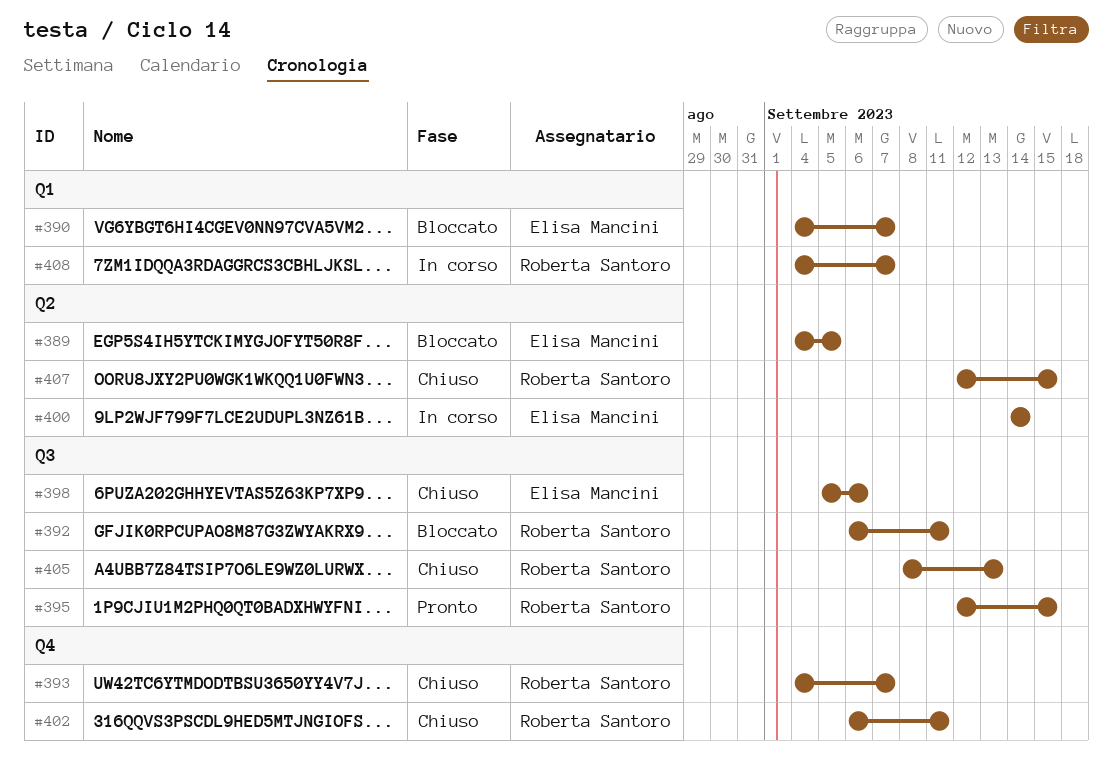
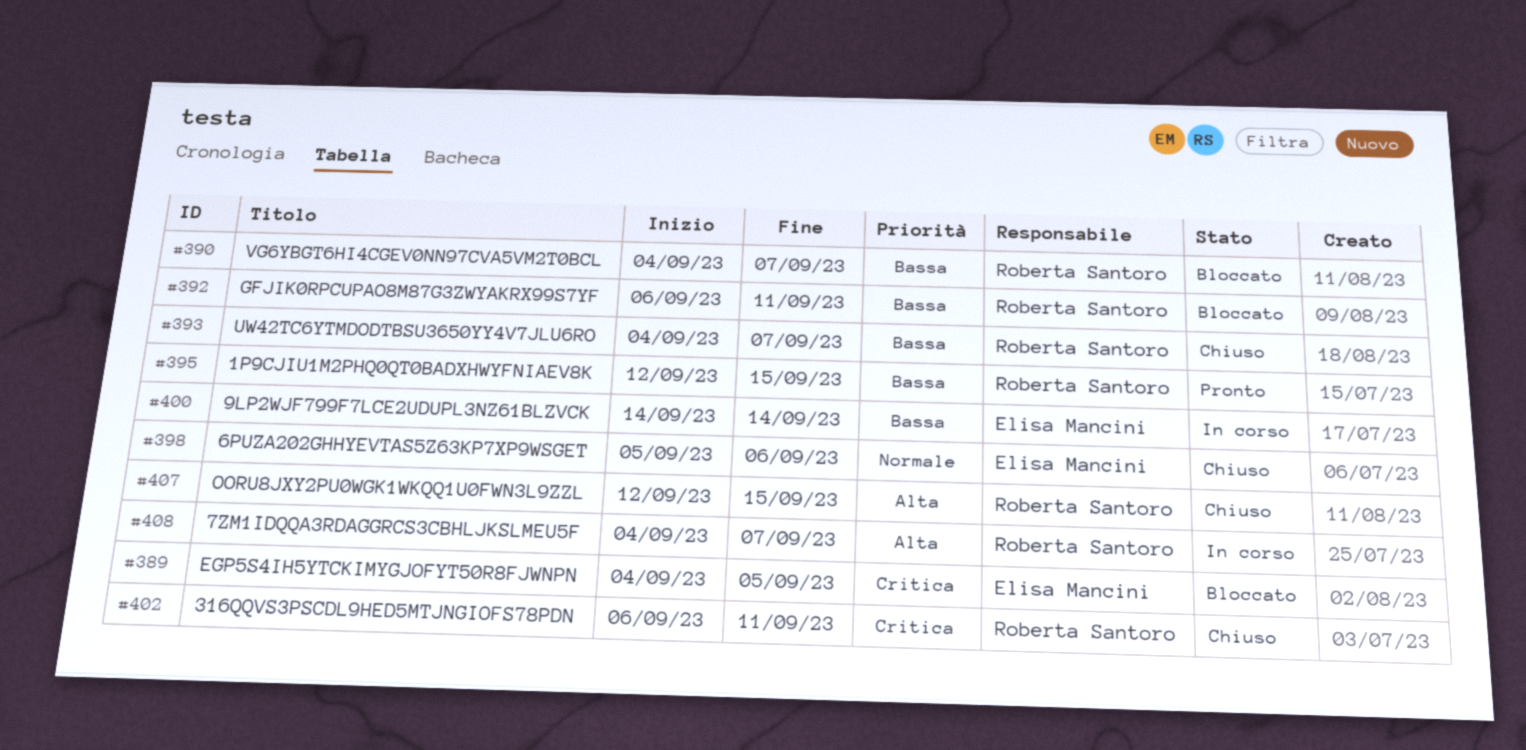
#390, owner: Elisa Mancini -> Roberta Santoro
#405: present -> none

